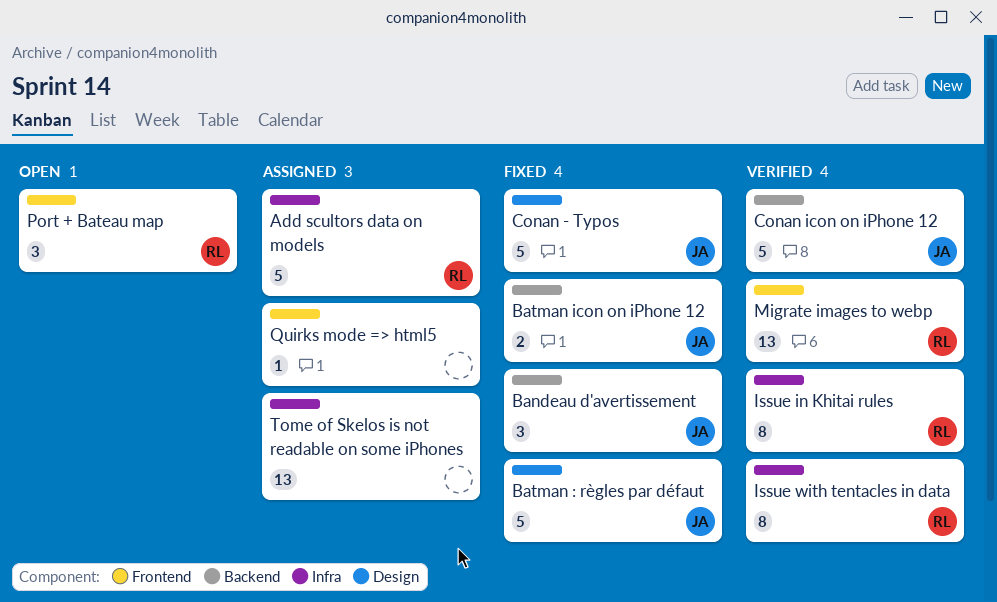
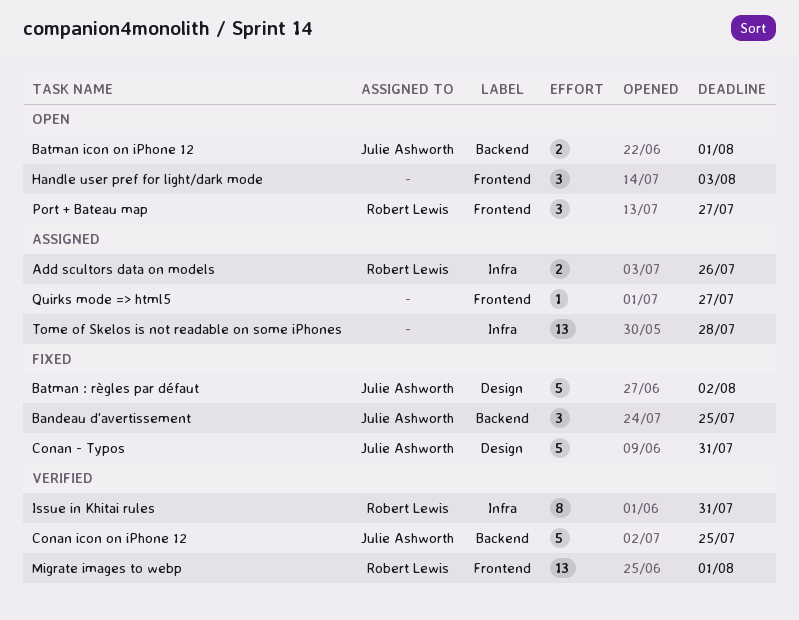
Add scultors data on models, estimate: 5 -> 2
Batman icon on iPhone 12, status: Fixed -> Open
Handle user pref for light/dark mode: none -> present
Issue with tentacles in data: present -> none

